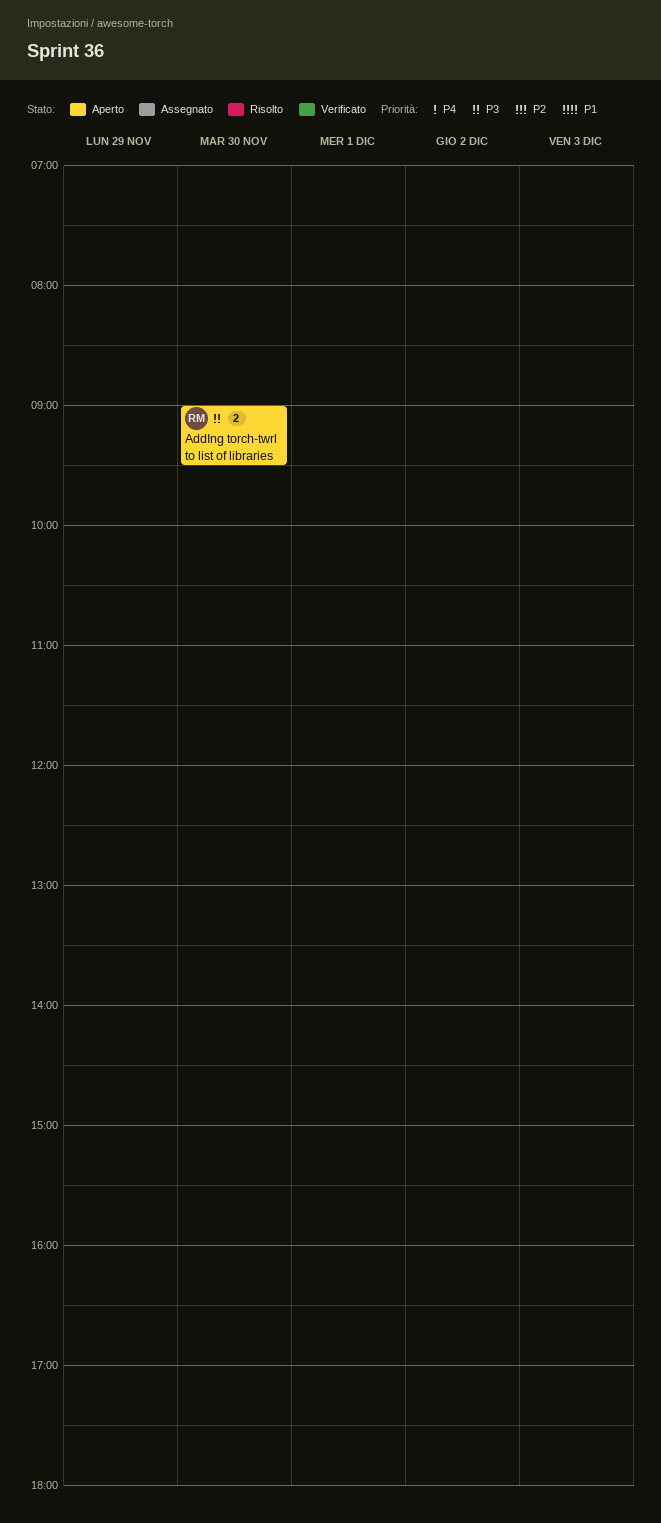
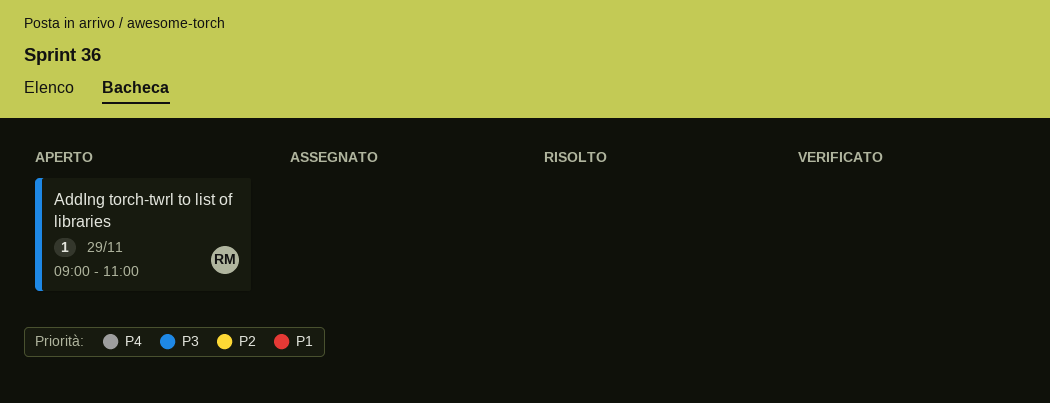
AddIng torch-twrl to list of libraries, estimate: 2 -> 1
AddIng torch-twrl to list of libraries, day: Nov 30 -> Nov 29
AddIng torch-twrl to list of libraries, ends: 09:30 -> 11:00

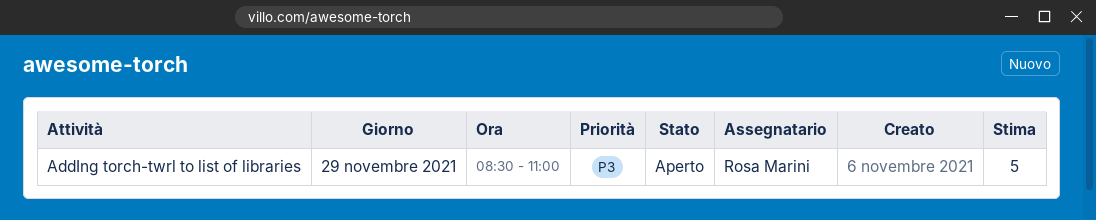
AddIng torch-twrl to list of libraries, estimate: 1 -> 5
AddIng torch-twrl to list of libraries, begins: 09:00 -> 08:30

